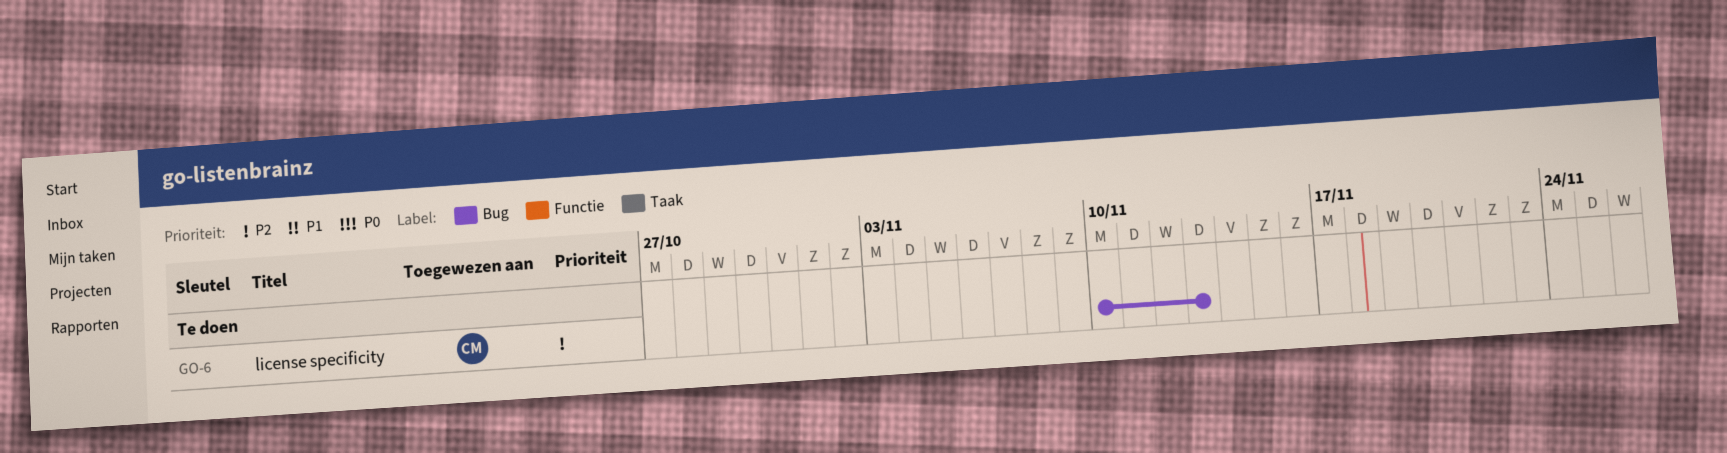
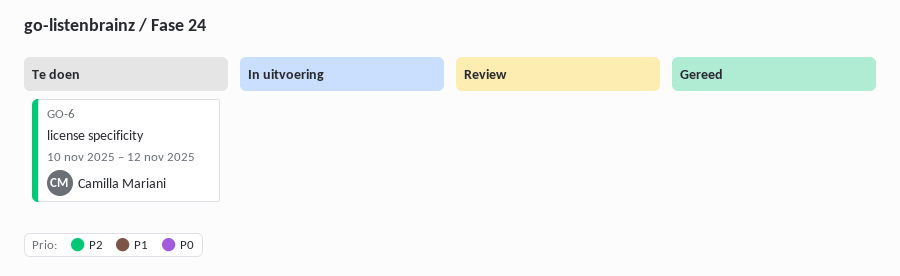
GO-6, due: Nov 13 -> Nov 12

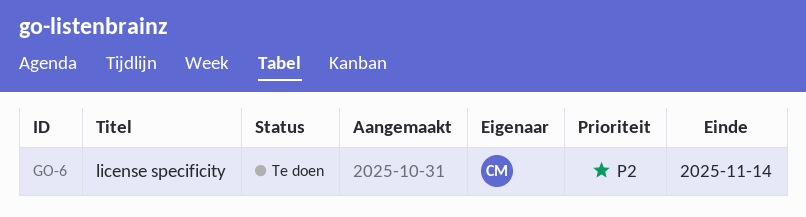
GO-6, due: Nov 12 -> Nov 14

